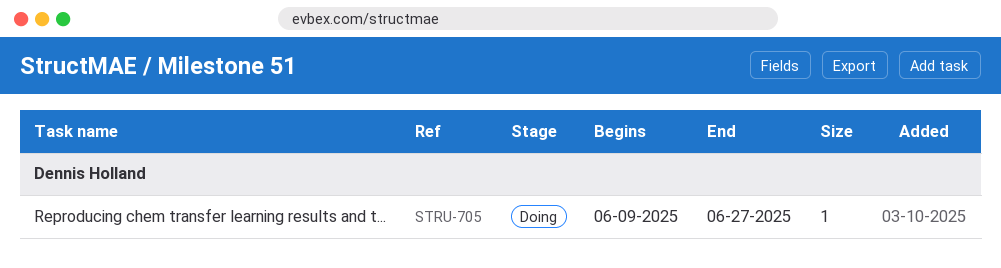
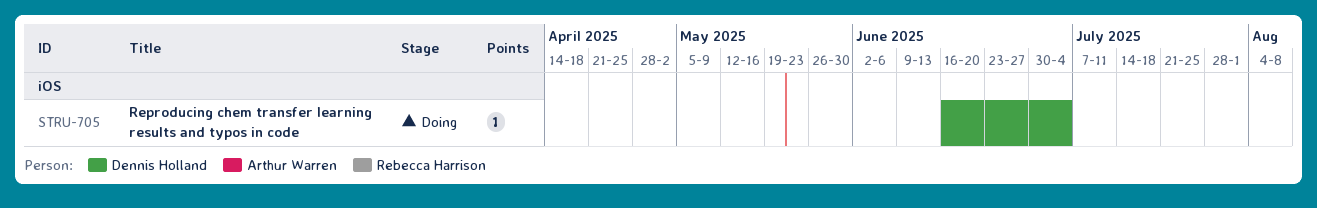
STRU-705, start: Jun 9 -> Jun 16
STRU-705, due: Jun 27 -> Jul 4

